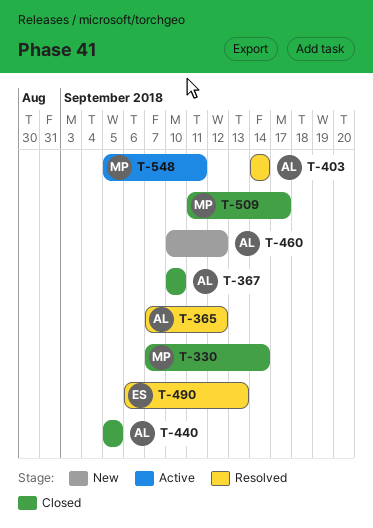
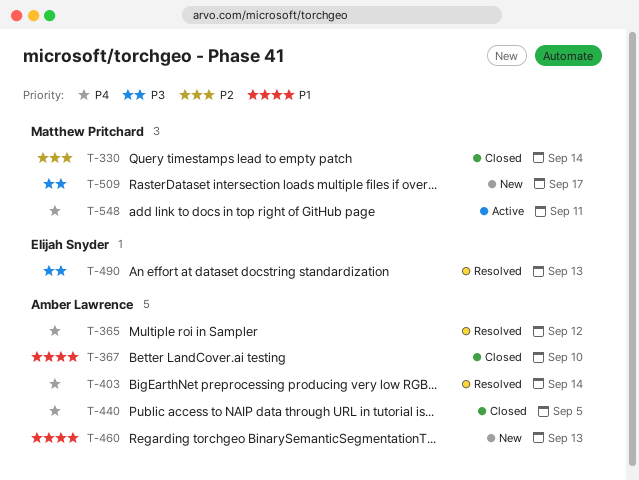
T-460, due: Sep 12 -> Sep 13
T-509, status: Closed -> New

